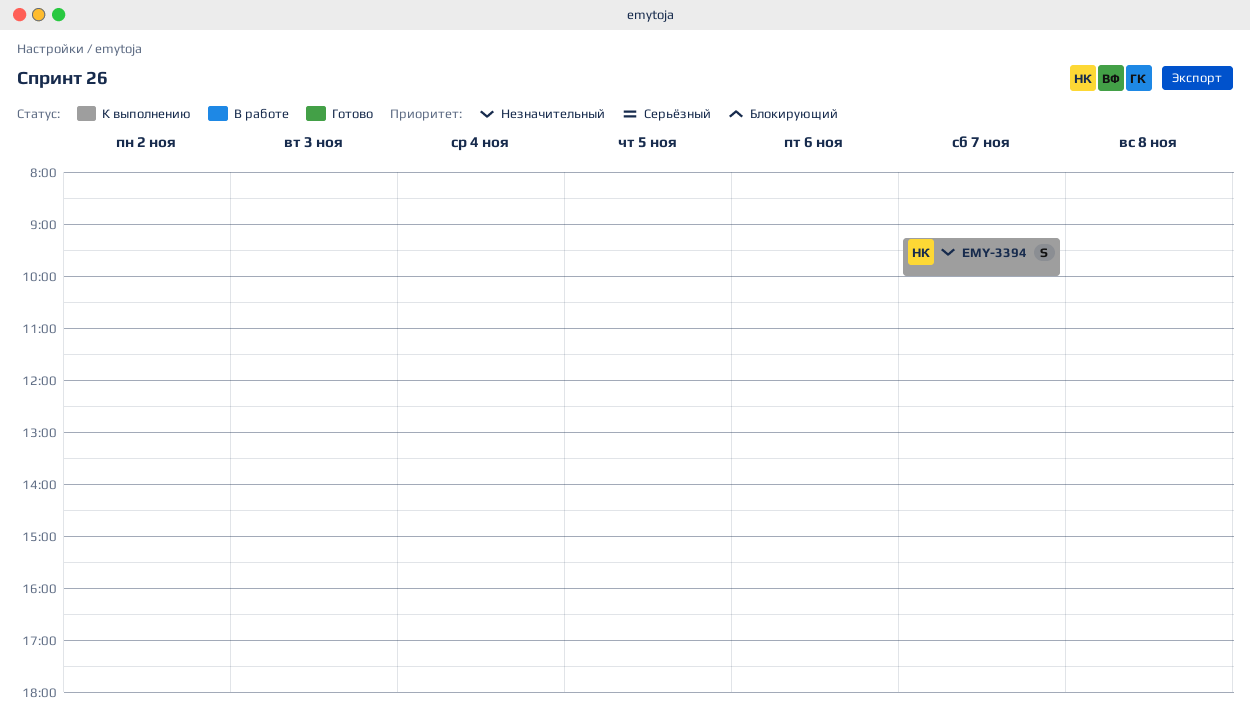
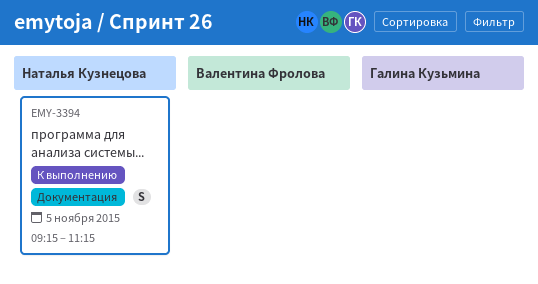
EMY-3394, day: Nov 7 -> Nov 5
EMY-3394, ends: 10:00 -> 11:15

